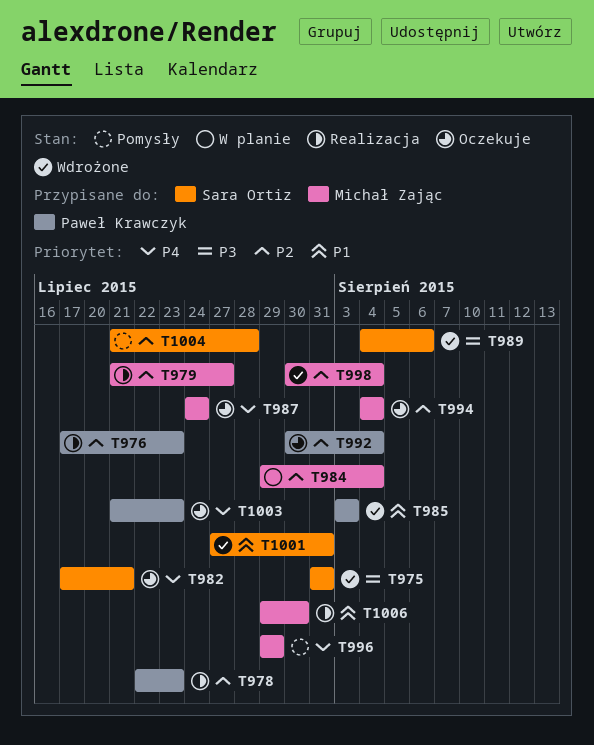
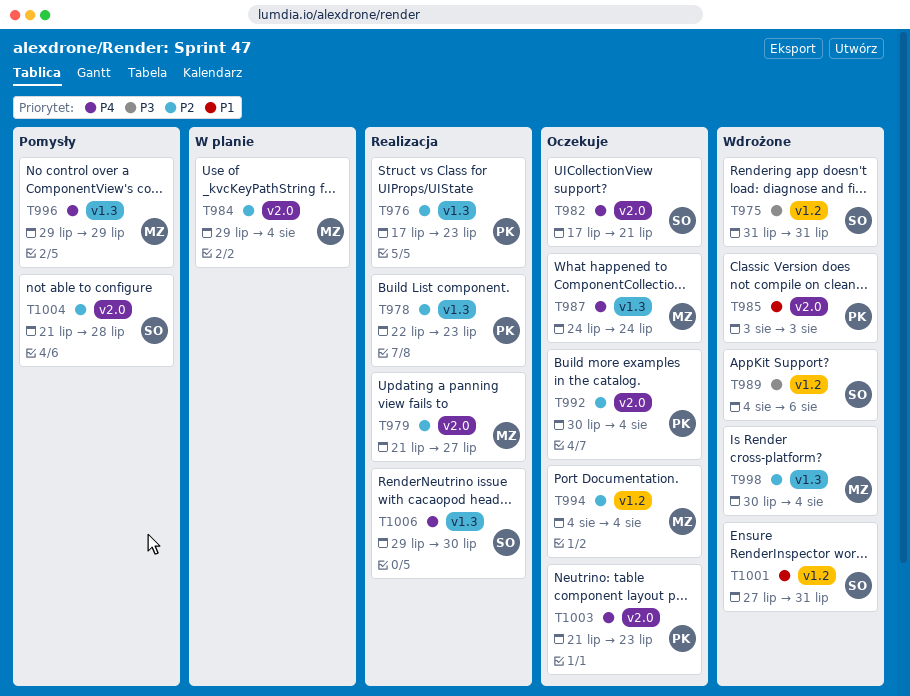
T1006, owner: Michał Zając -> Sara Ortiz
T1006, priority: P1 -> P4

